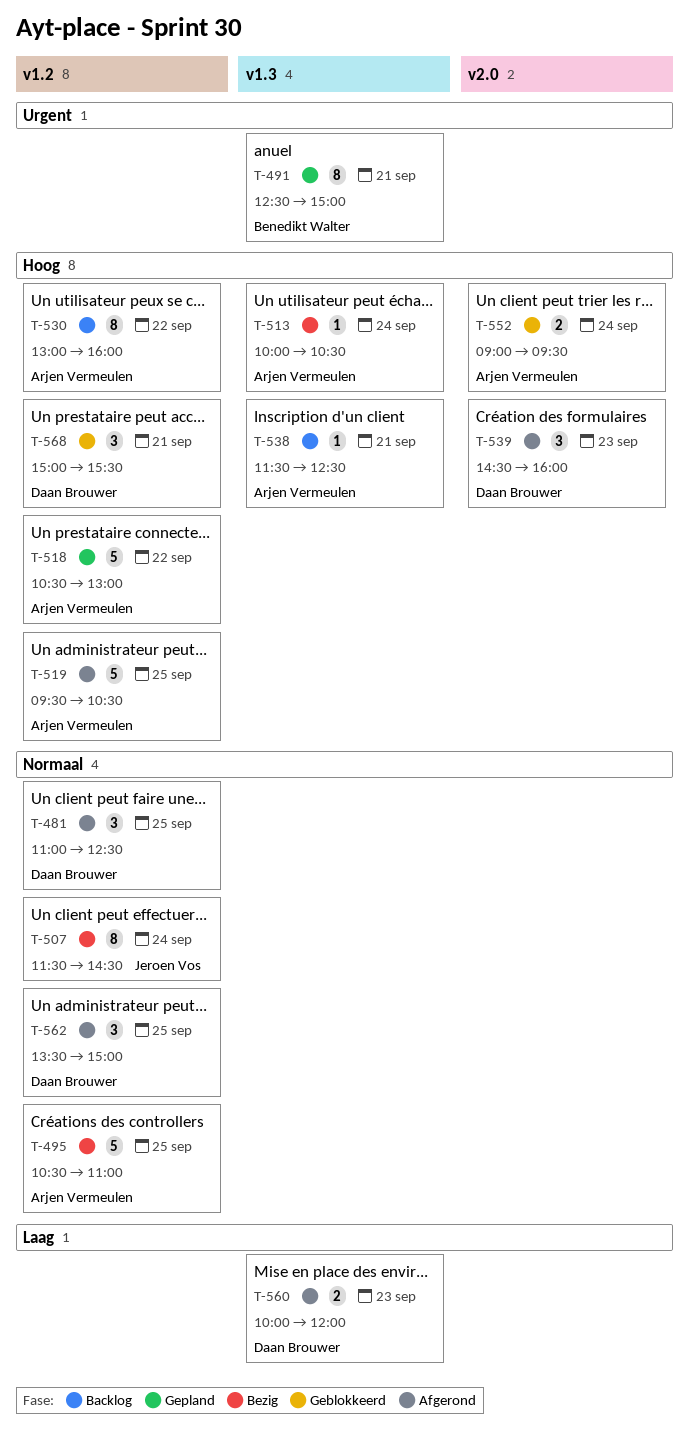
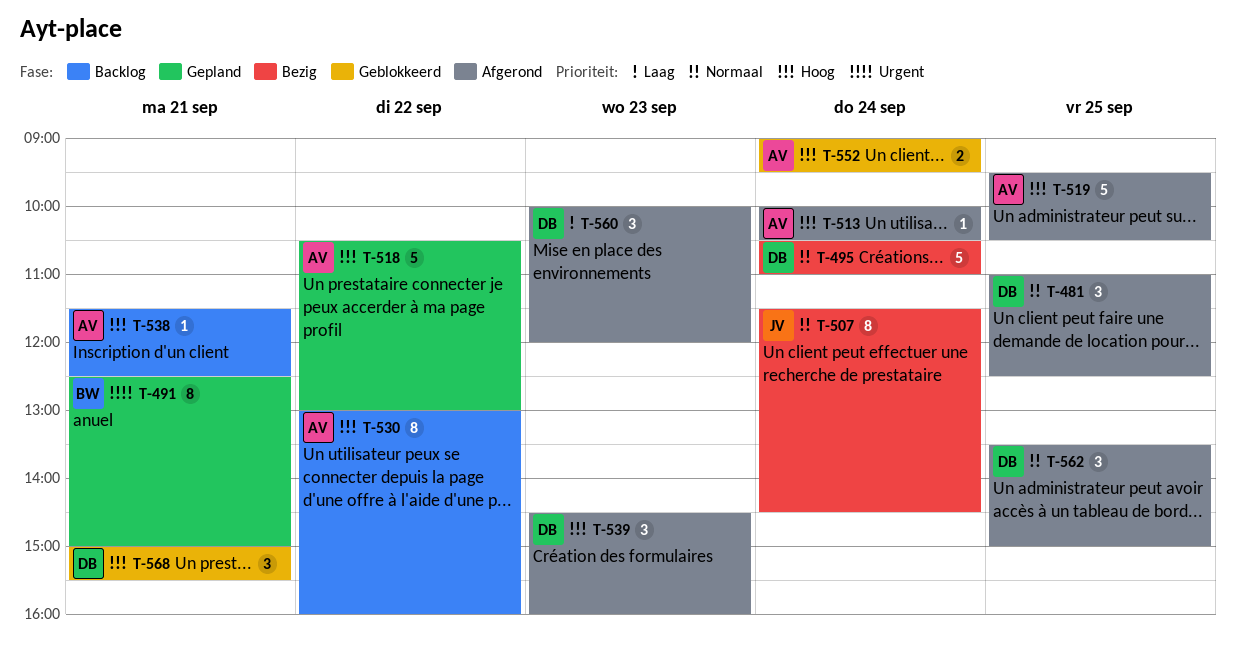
T-495, owner: Arjen Vermeulen -> Daan Brouwer
T-495, day: Sep 25 -> Sep 24
T-513, status: Bezig -> Afgerond
T-560, estimate: 2 -> 3

